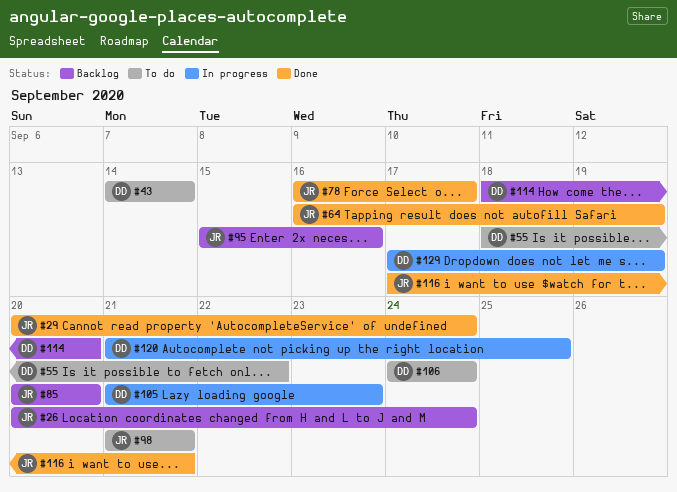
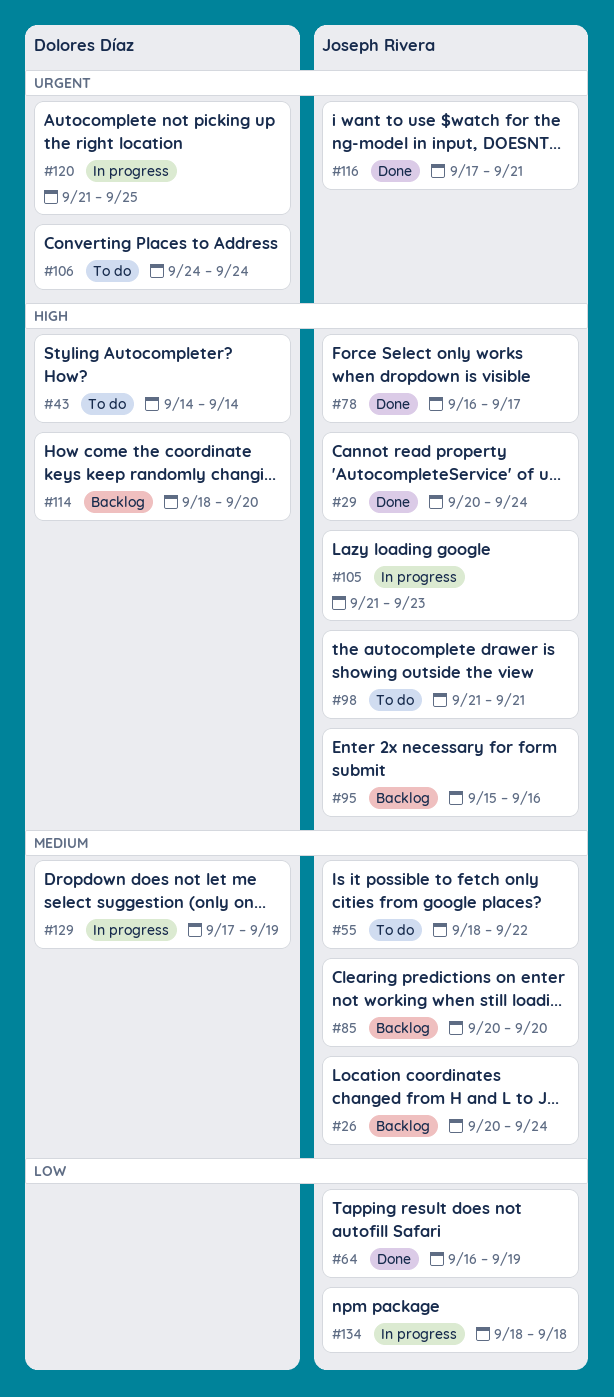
#55, owner: Dolores Díaz -> Joseph Rivera
#105, owner: Dolores Díaz -> Joseph Rivera
#134: none -> present

